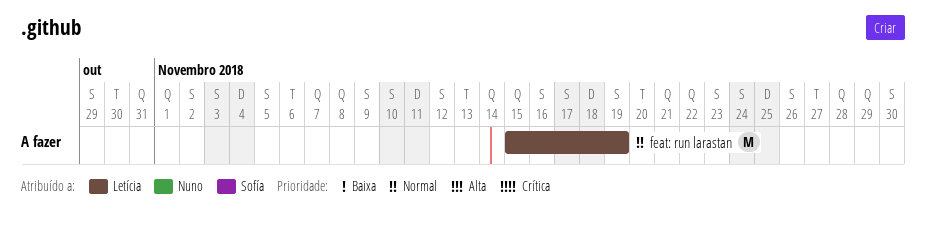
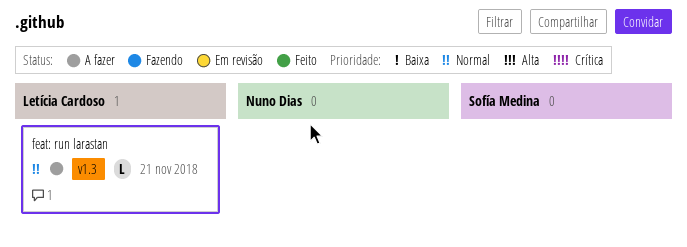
feat: run larastan, estimate: M -> L
feat: run larastan, due: Nov 19 -> Nov 21

